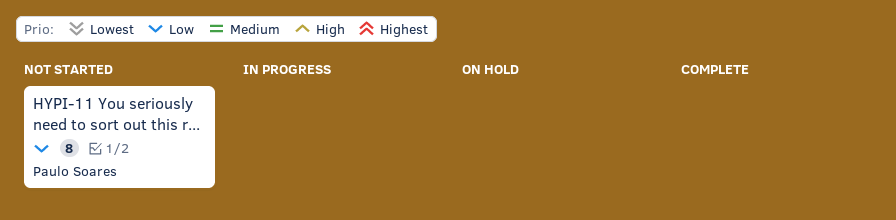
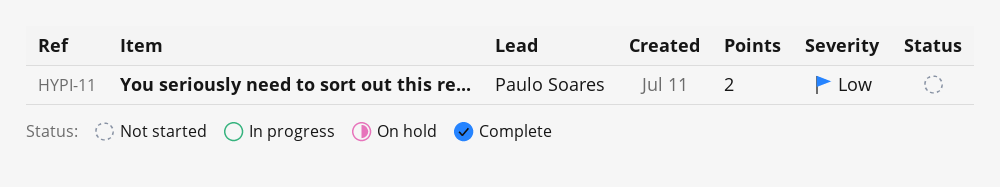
HYPI-11, estimate: 8 -> 2

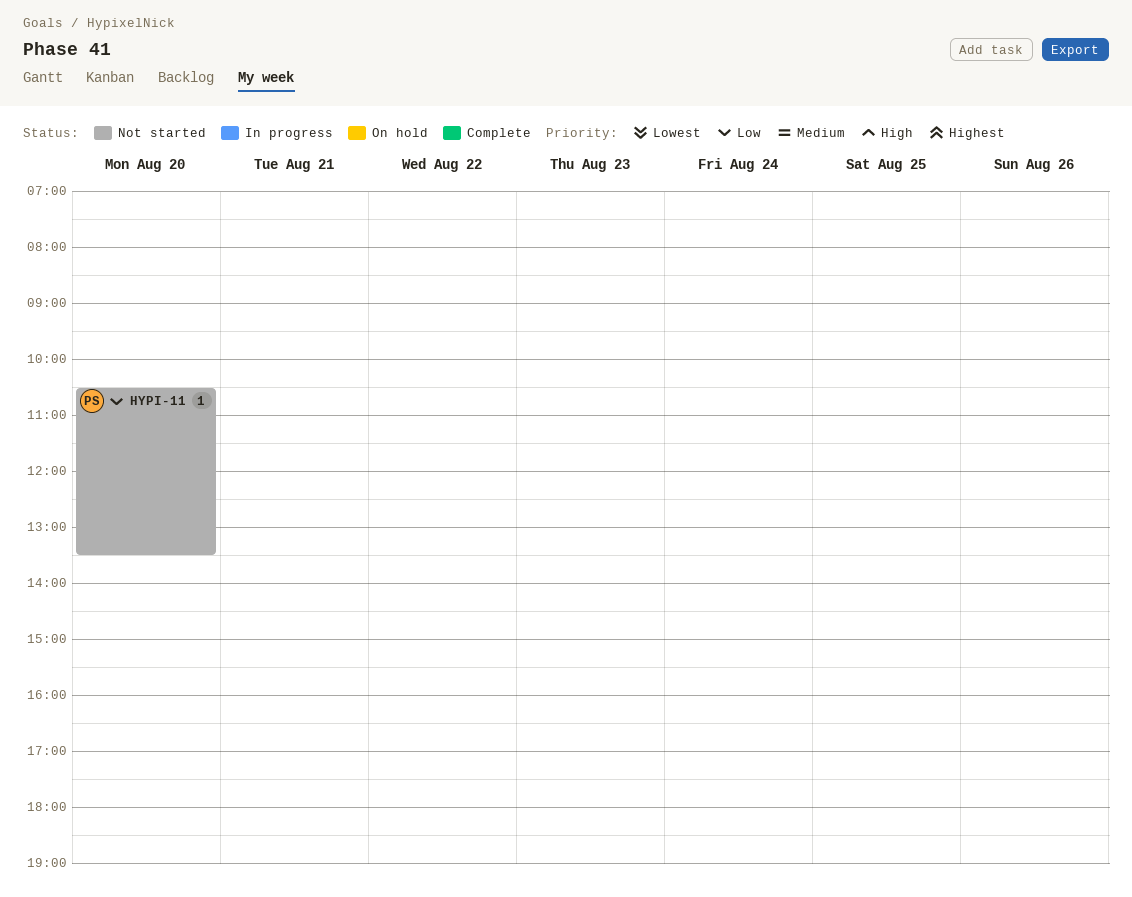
HYPI-11, estimate: 2 -> 1

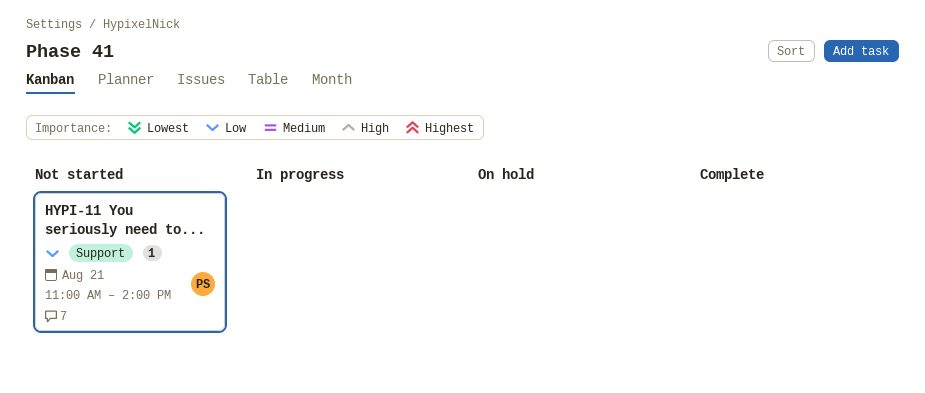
HYPI-11, day: Aug 20 -> Aug 21
HYPI-11, begins: 10:30 -> 11:00
HYPI-11, ends: 13:30 -> 14:00

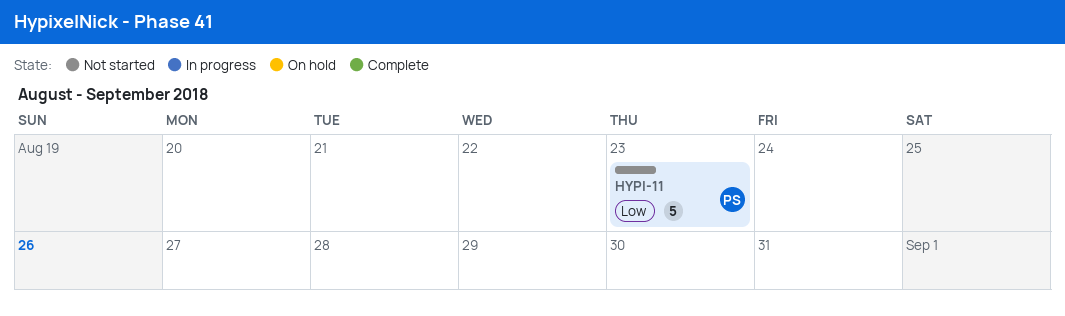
HYPI-11, estimate: 1 -> 5
HYPI-11, day: Aug 21 -> Aug 23

